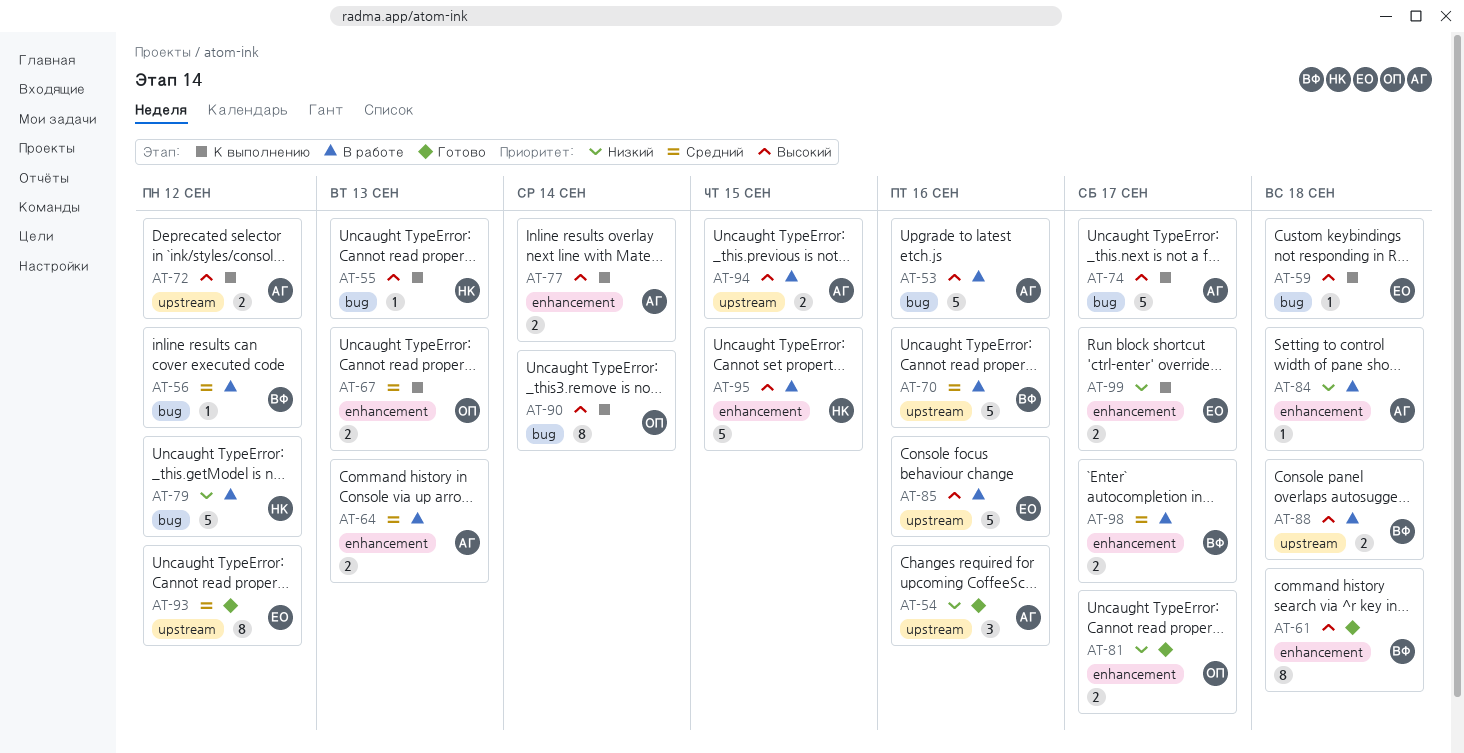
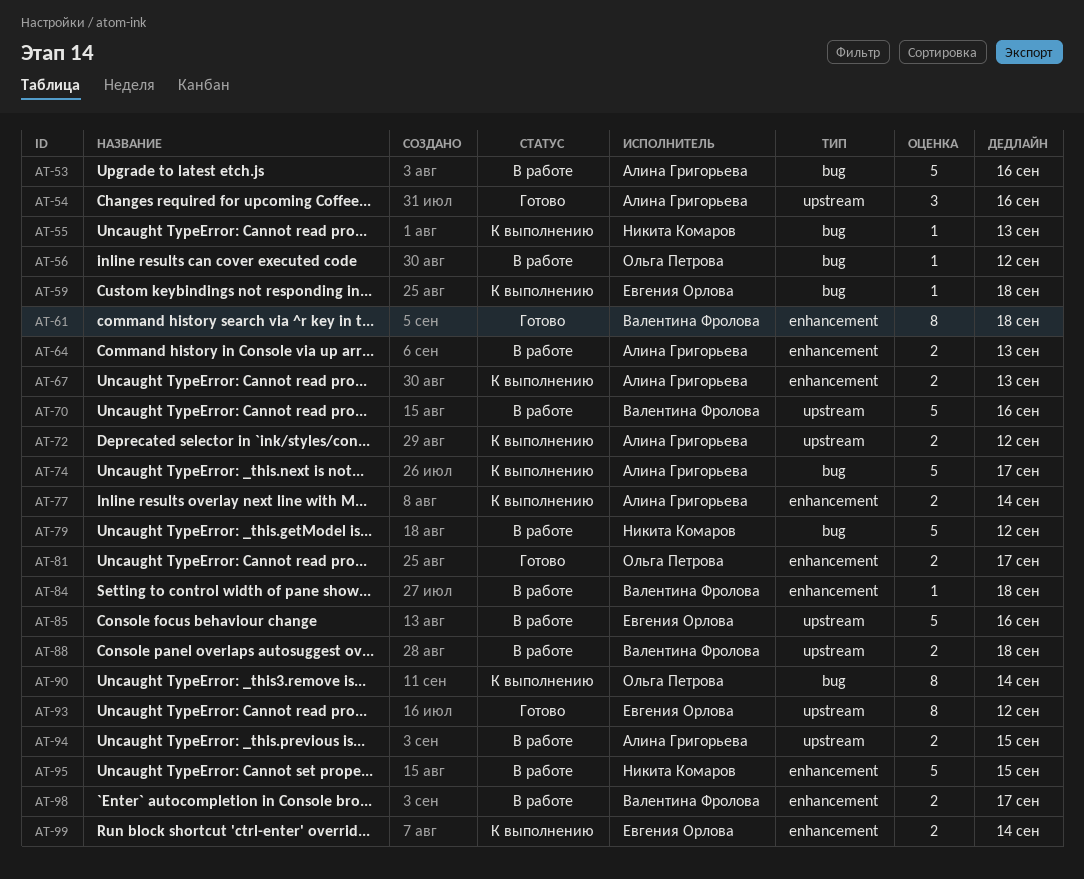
AT-56, owner: Валентина Фролова -> Ольга Петрова
AT-67, owner: Ольга Петрова -> Алина Григорьева
AT-84, owner: Алина Григорьева -> Валентина Фролова
AT-99, due: Sep 17 -> Sep 14

